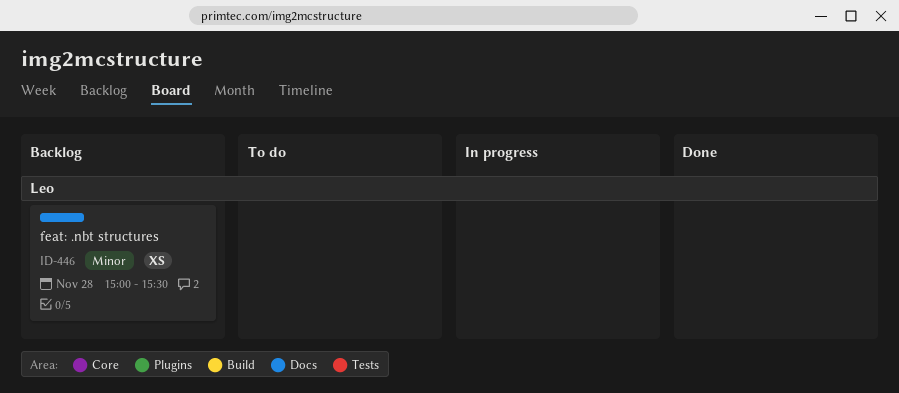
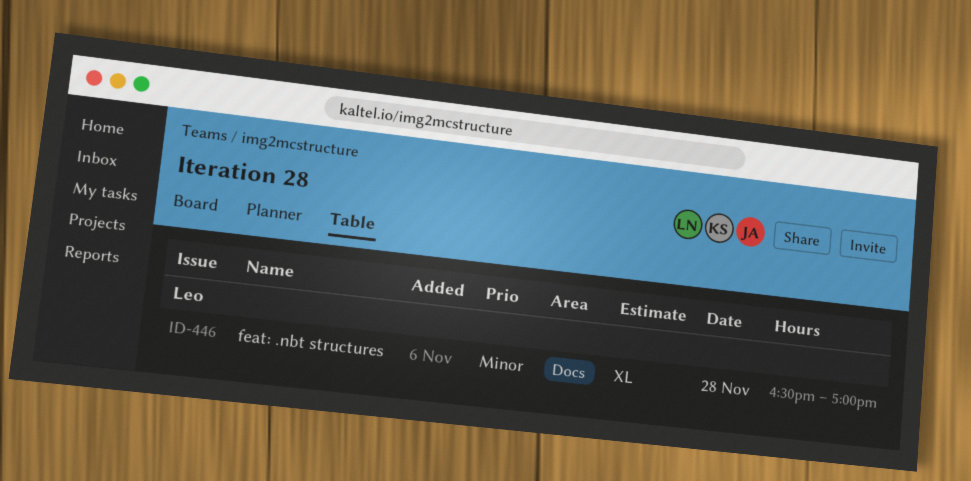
ID-446, estimate: XS -> XL
ID-446, begins: 15:00 -> 16:30
ID-446, ends: 15:30 -> 17:00

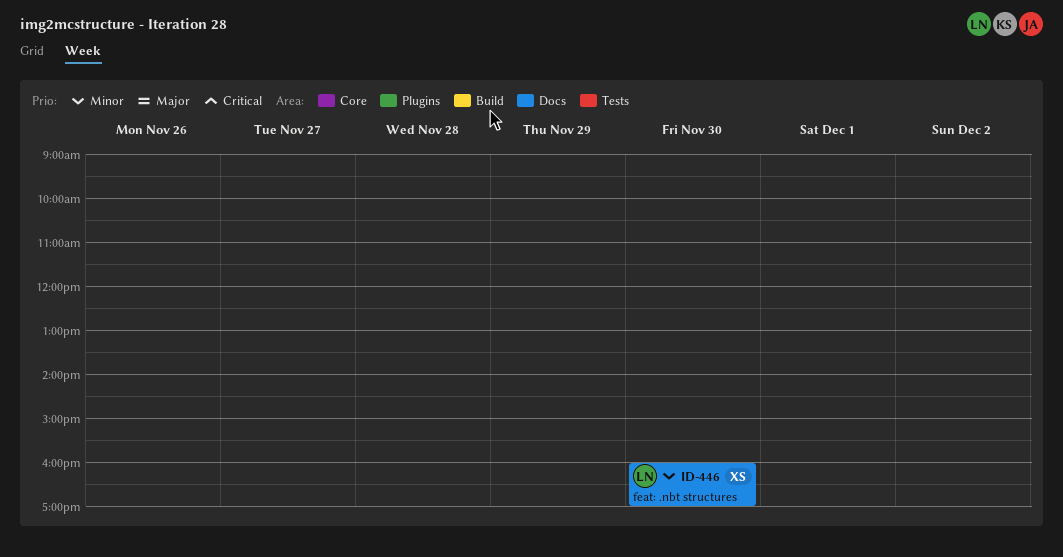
ID-446, estimate: XL -> XS
ID-446, day: Nov 28 -> Nov 30
ID-446, begins: 16:30 -> 16:00

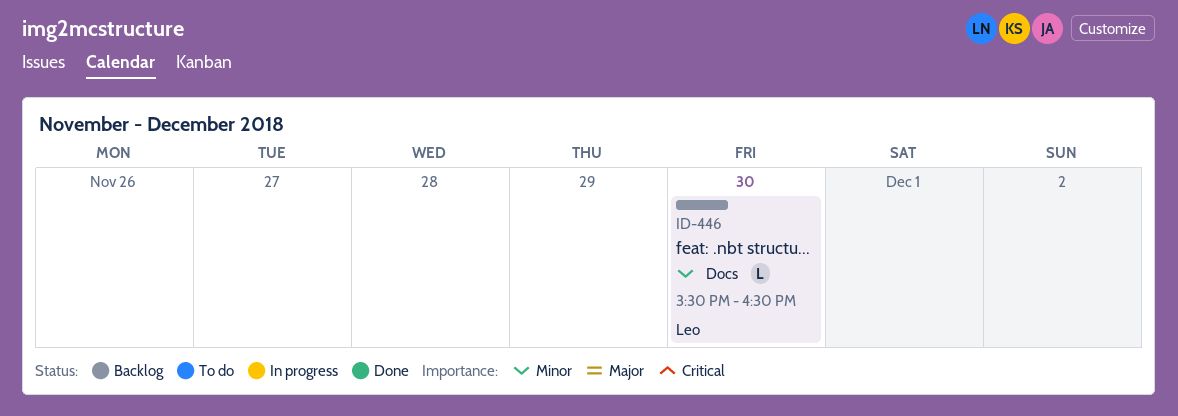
ID-446, estimate: XS -> L
ID-446, begins: 16:00 -> 15:30
ID-446, ends: 17:00 -> 16:30

